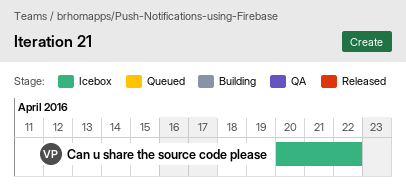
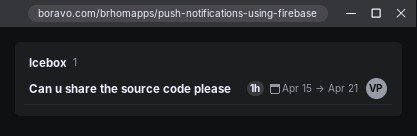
Can u share the source code please, start: Apr 20 -> Apr 15
Can u share the source code please, due: Apr 22 -> Apr 21

